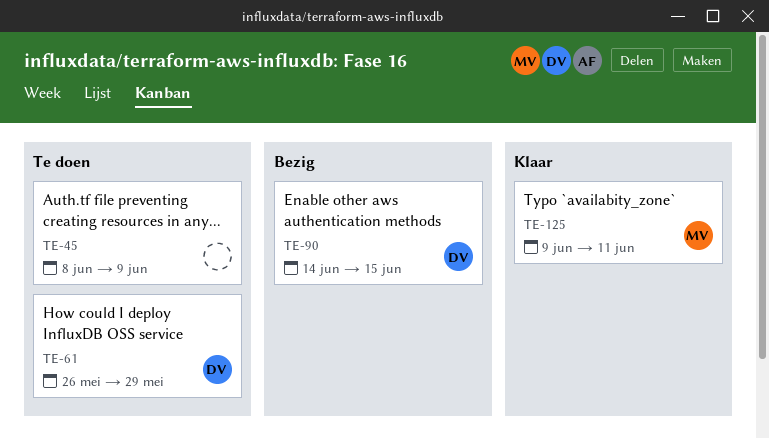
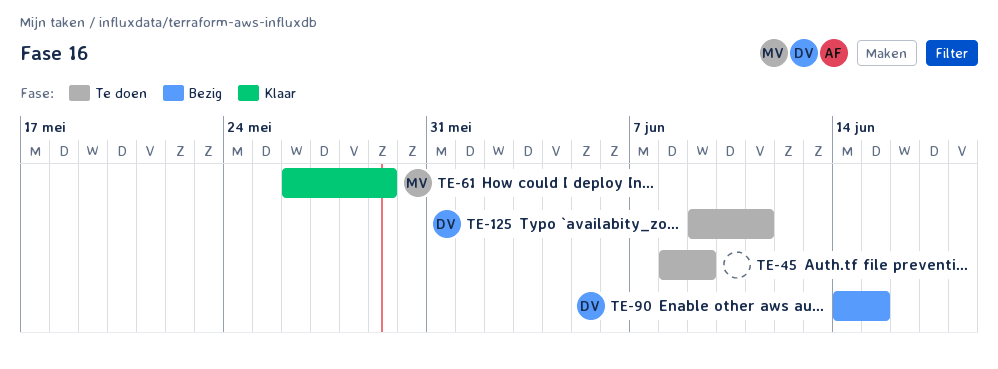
TE-61, status: Te doen -> Klaar
TE-61, owner: DV -> MV
TE-125, status: Klaar -> Te doen
TE-125, owner: MV -> DV

